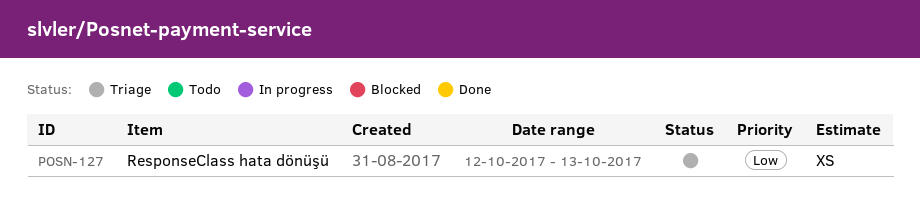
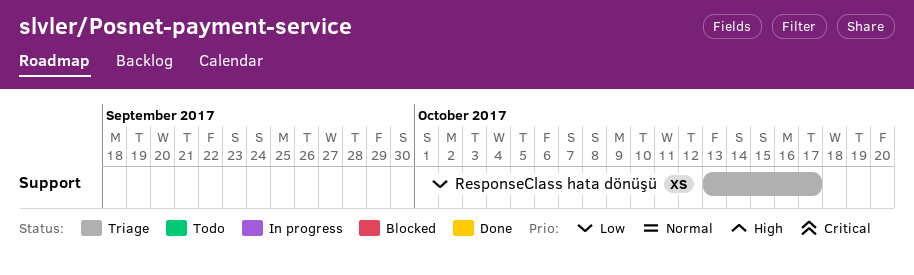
ResponseClass hata dönüşü, start: Oct 12 -> Oct 13
ResponseClass hata dönüşü, due: Oct 13 -> Oct 17

